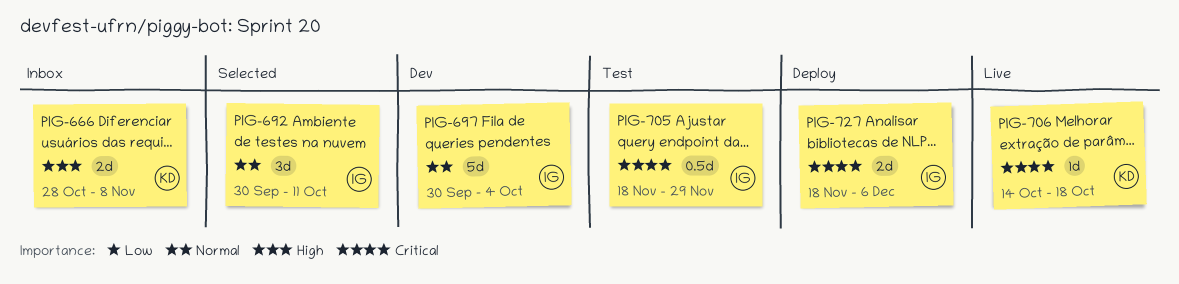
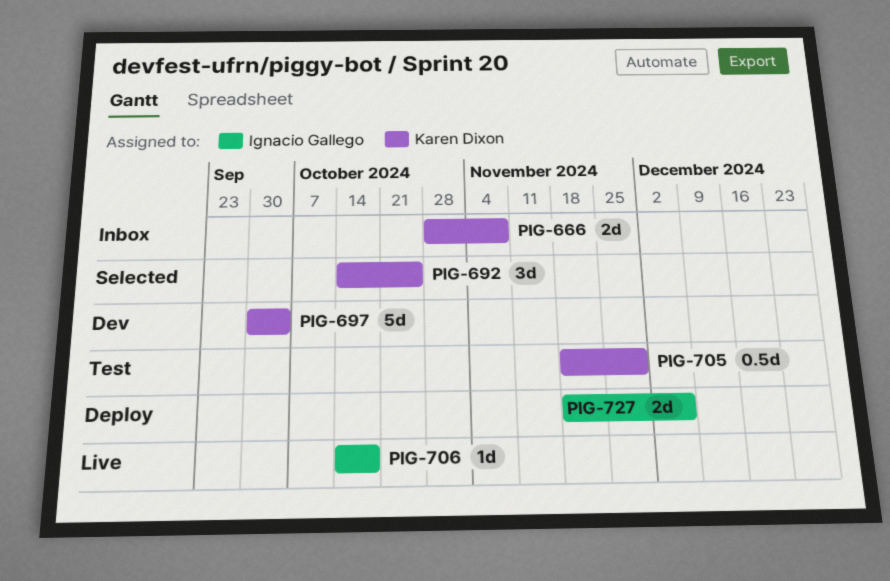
PIG-692, owner: Ignacio Gallego -> Karen Dixon
PIG-692, start: Sep 30 -> Oct 14
PIG-692, due: Oct 11 -> Oct 25
PIG-697, owner: Ignacio Gallego -> Karen Dixon
PIG-705, owner: Ignacio Gallego -> Karen Dixon
PIG-706, owner: Karen Dixon -> Ignacio Gallego

